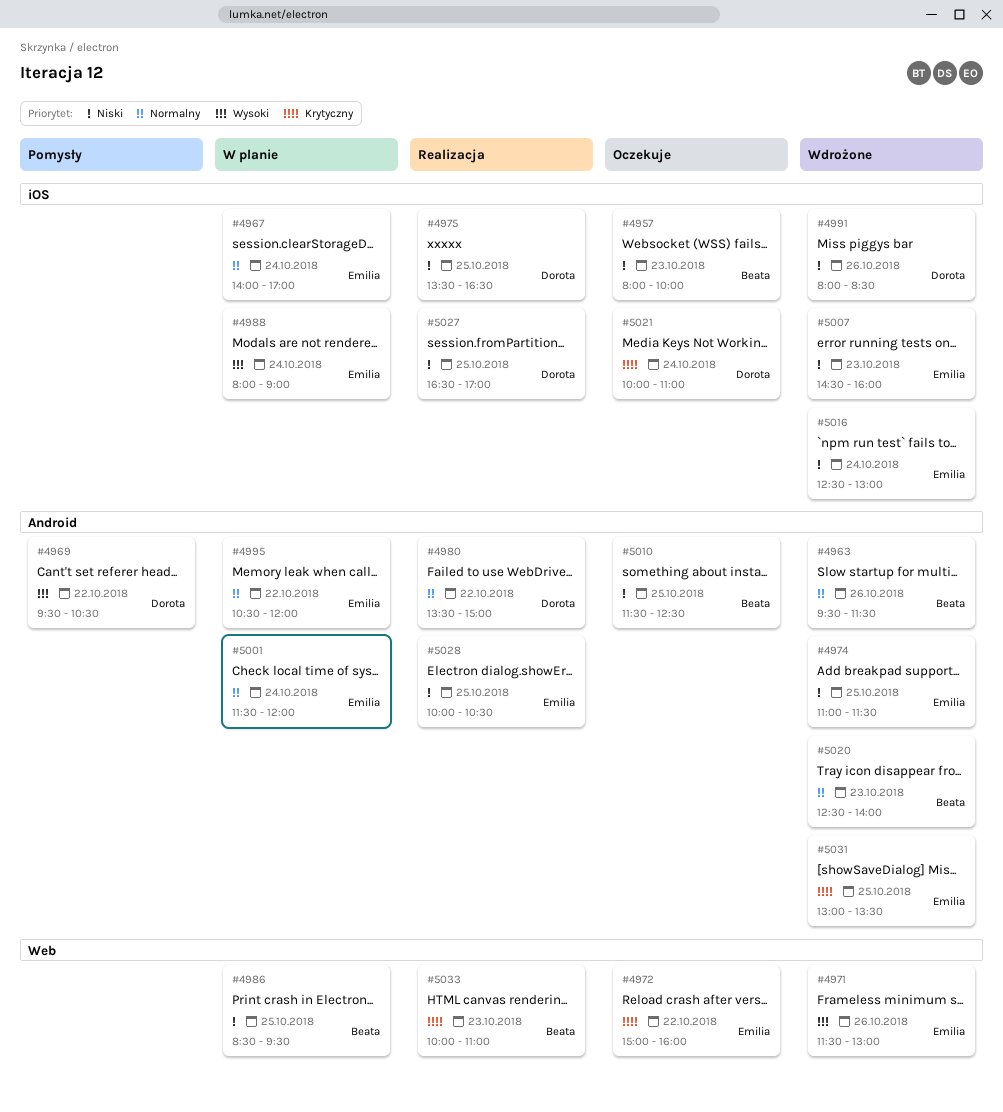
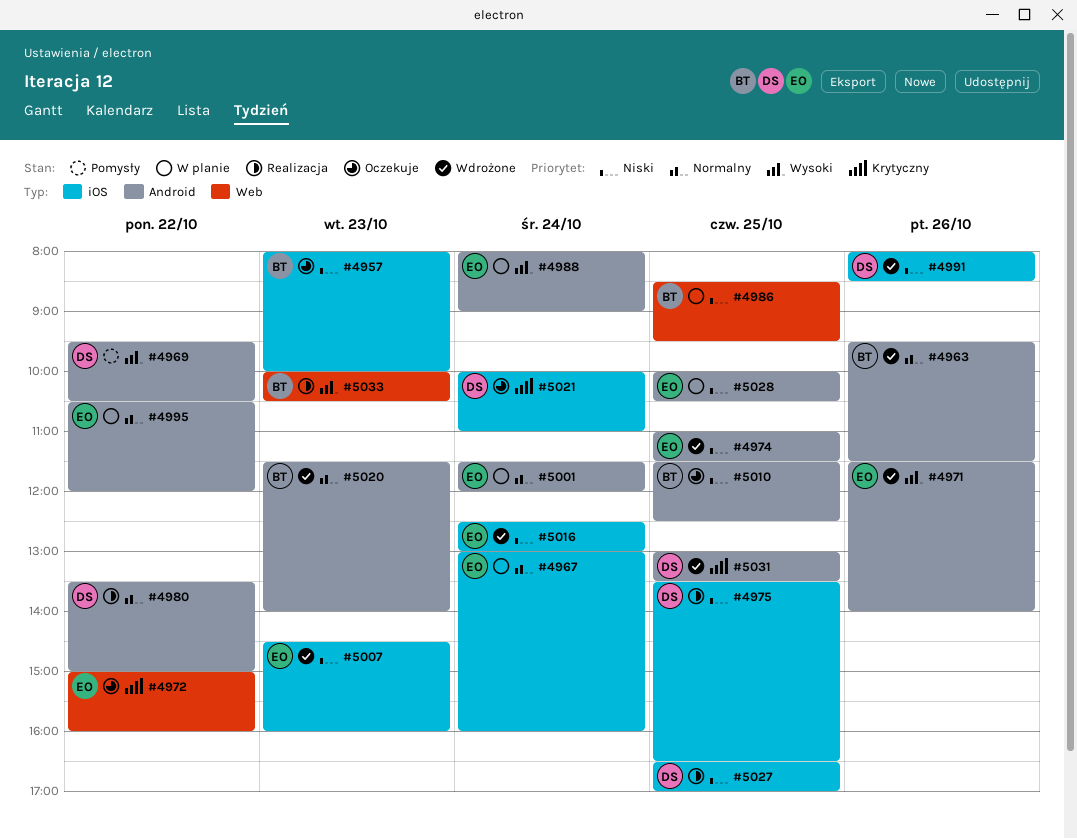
#4967, begins: 14:00 -> 13:00
#4967, ends: 17:00 -> 16:00
#4971, label: Web -> Android
#4971, ends: 13:00 -> 14:00
#4988, label: iOS -> Android
#5020, begins: 12:30 -> 11:30
#5028, status: Realizacja -> W planie
#5031, owner: Emilia -> Dorota
#5033, priority: Krytyczny -> Wysoki
#5033, ends: 11:00 -> 10:30

